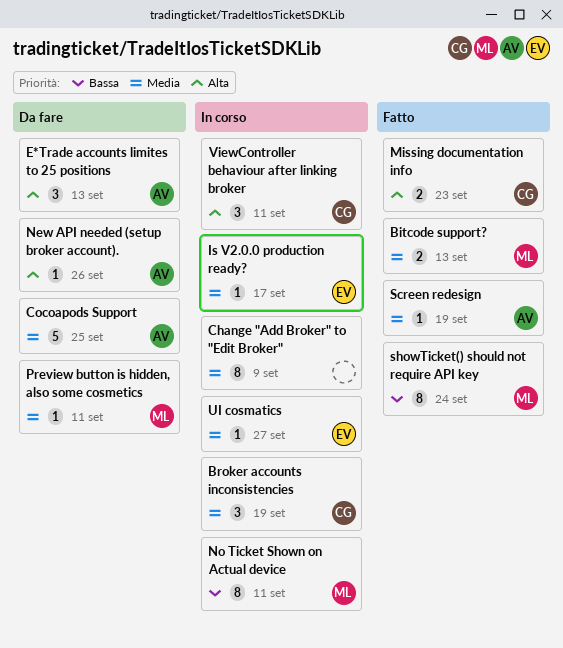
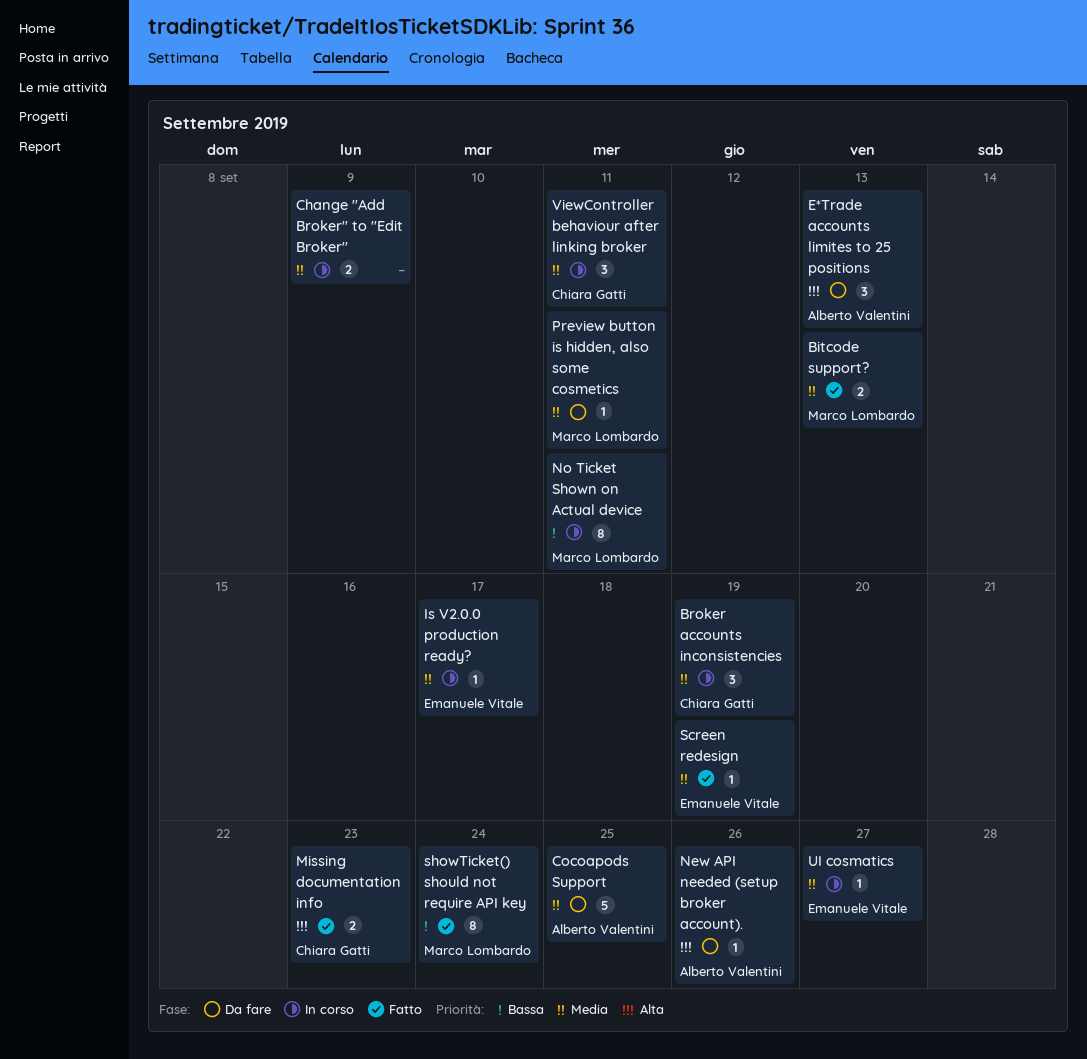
Change "Add Broker" to "Edit Broker", estimate: 8 -> 2
Screen redesign, owner: Alberto Valentini -> Emanuele Vitale
ViewController behaviour after linking broker, priority: Alta -> Media

